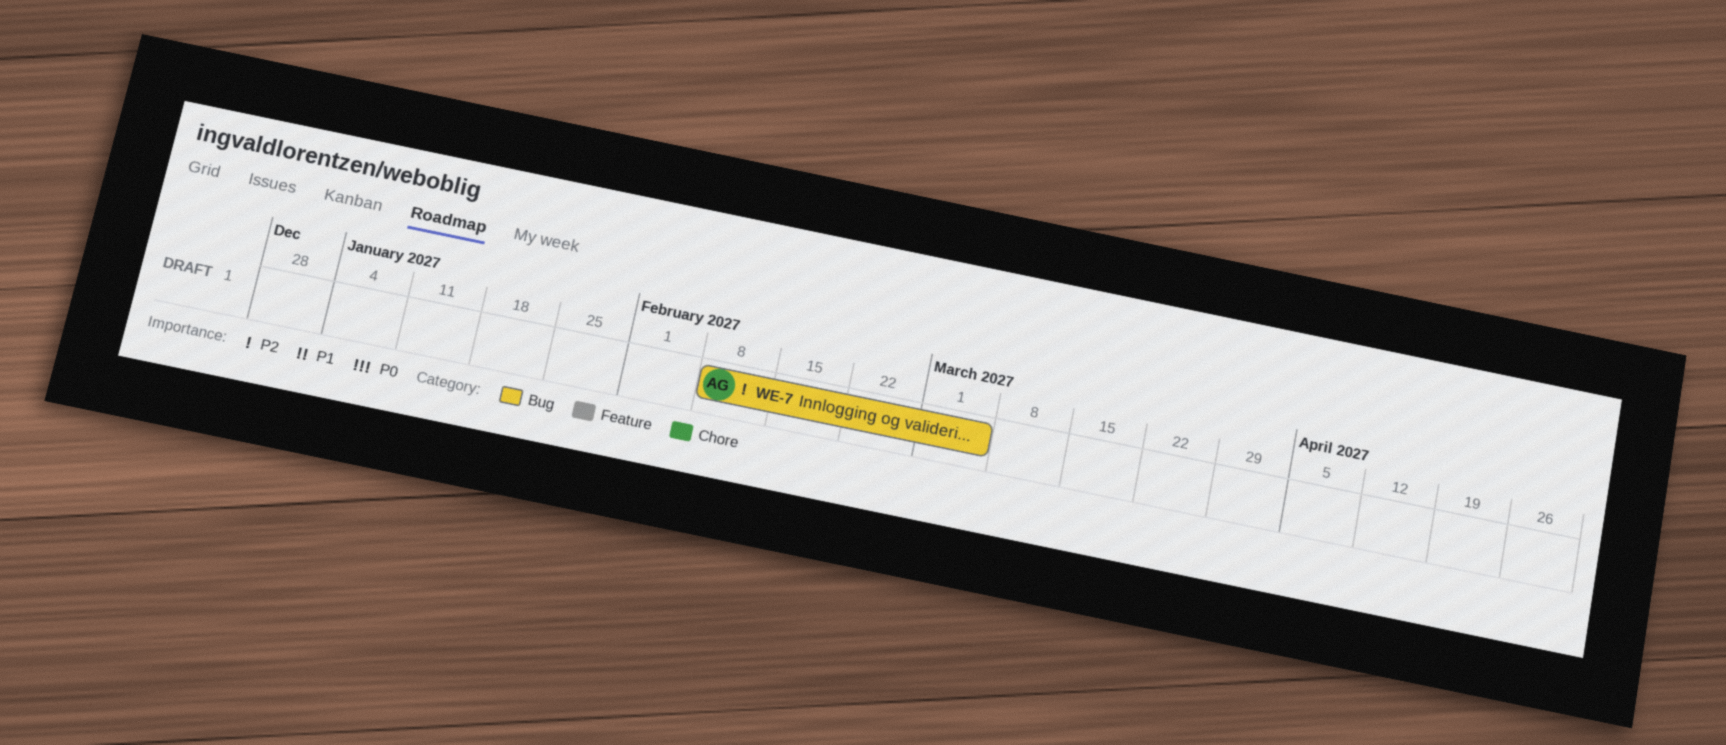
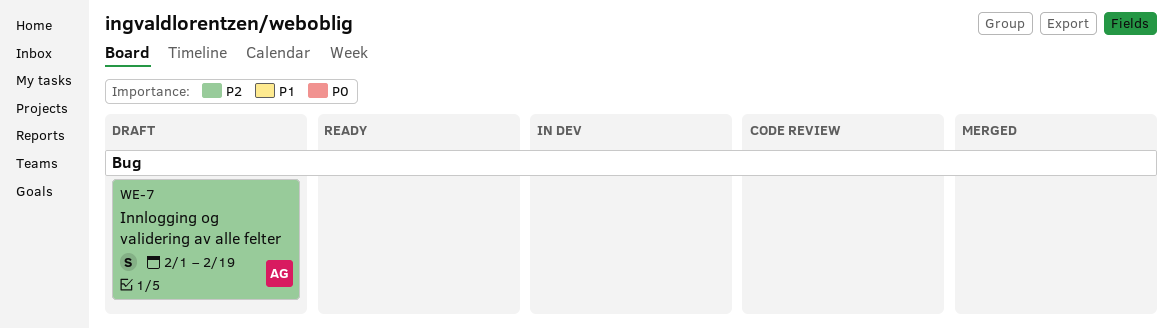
WE-7, start: Feb 8 -> Feb 1
WE-7, due: Mar 5 -> Feb 19

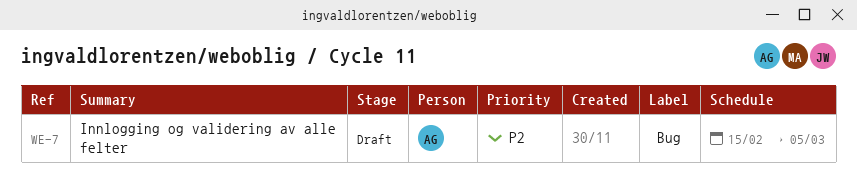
WE-7, start: Feb 1 -> Feb 15
WE-7, due: Feb 19 -> Mar 5

